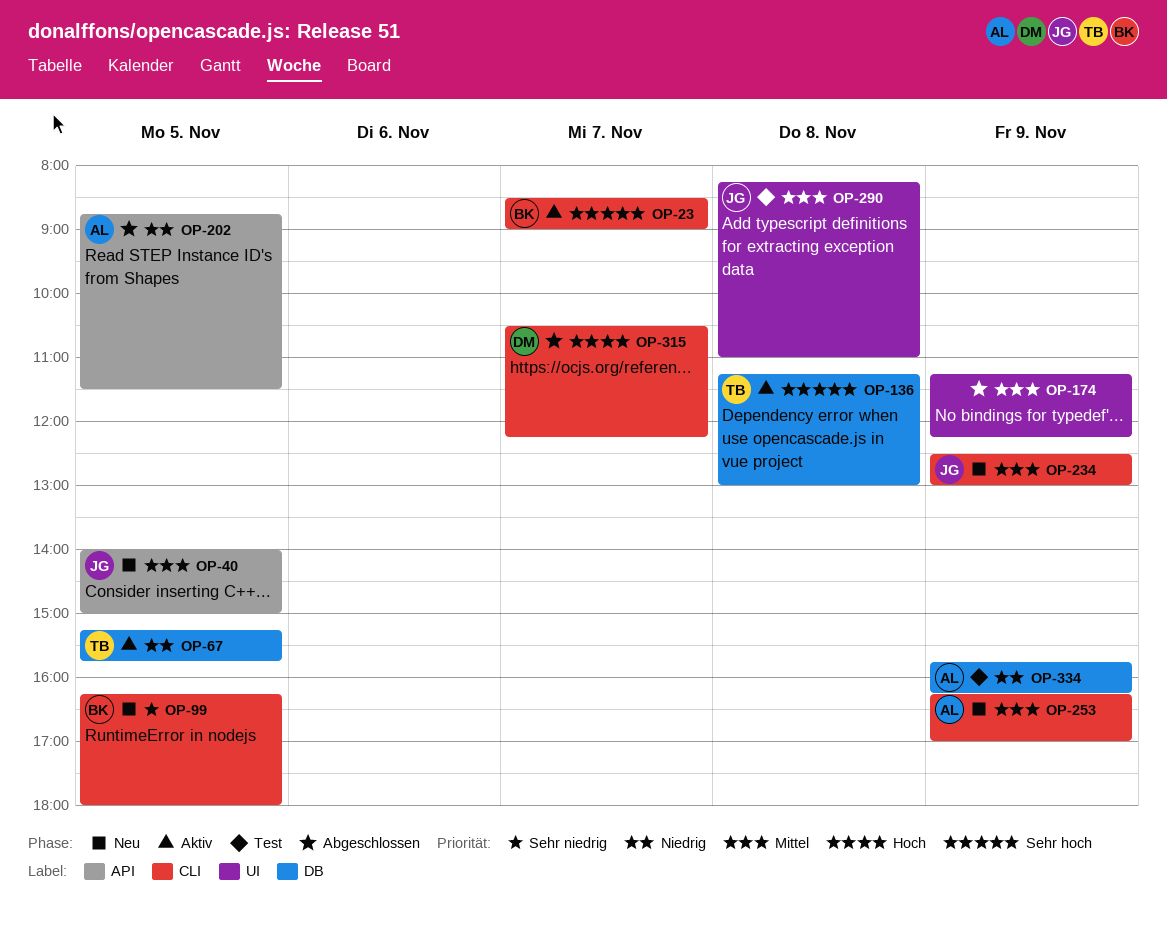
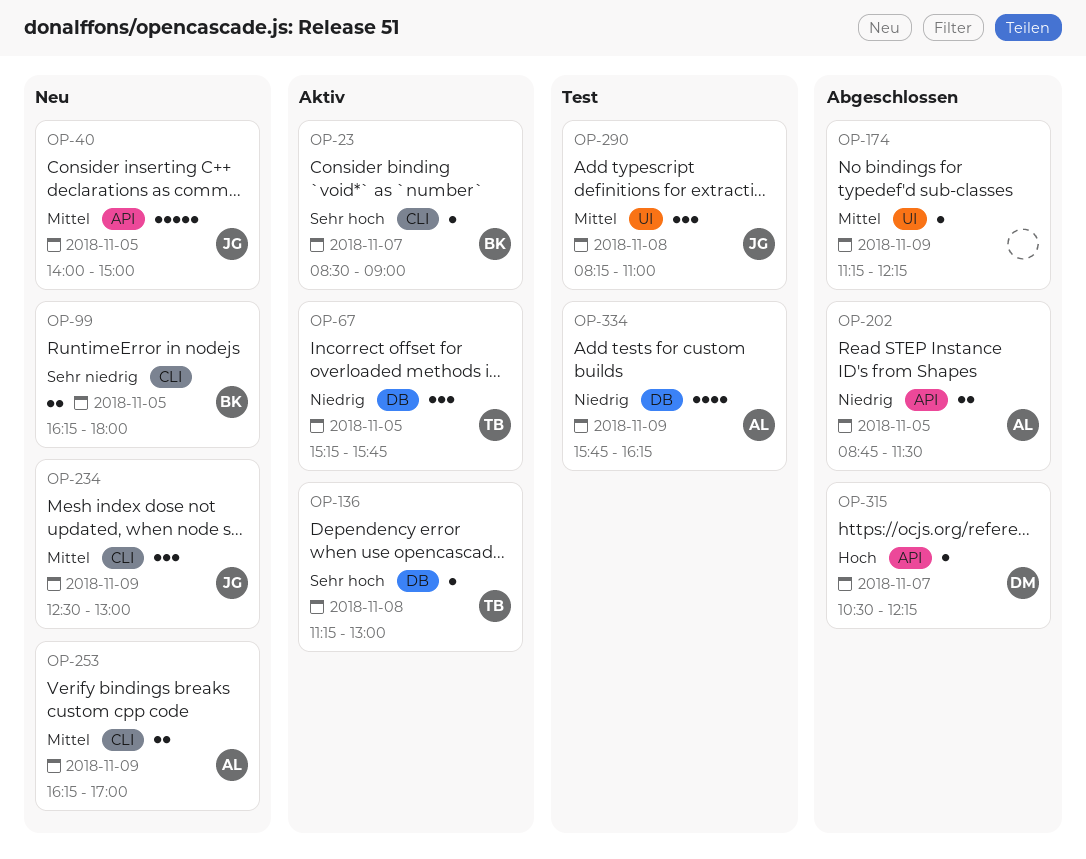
OP-315, label: CLI -> API

